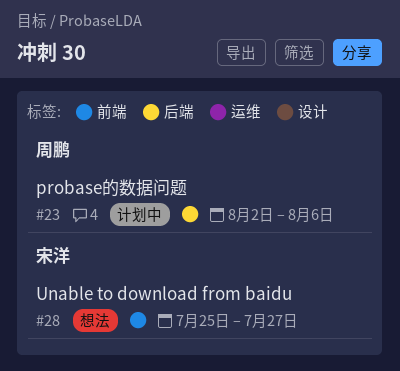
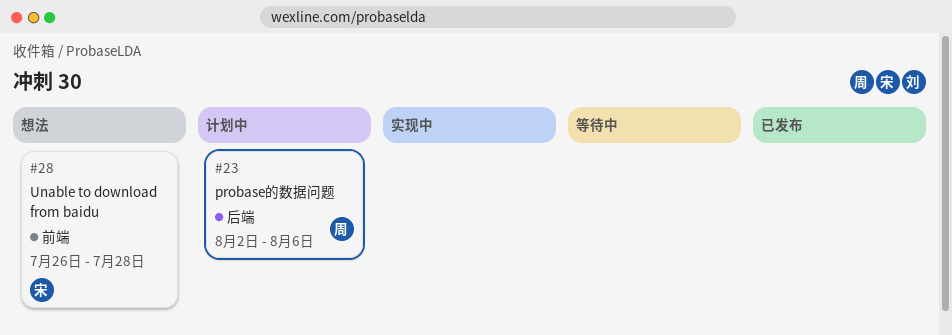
#28, start: Jul 25 -> Jul 26
#28, due: Jul 27 -> Jul 28

